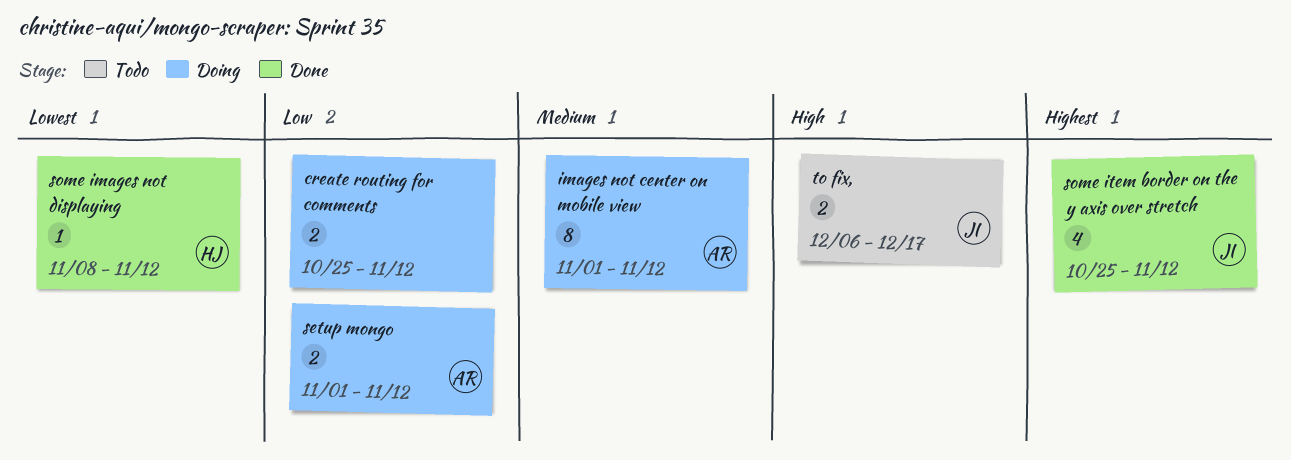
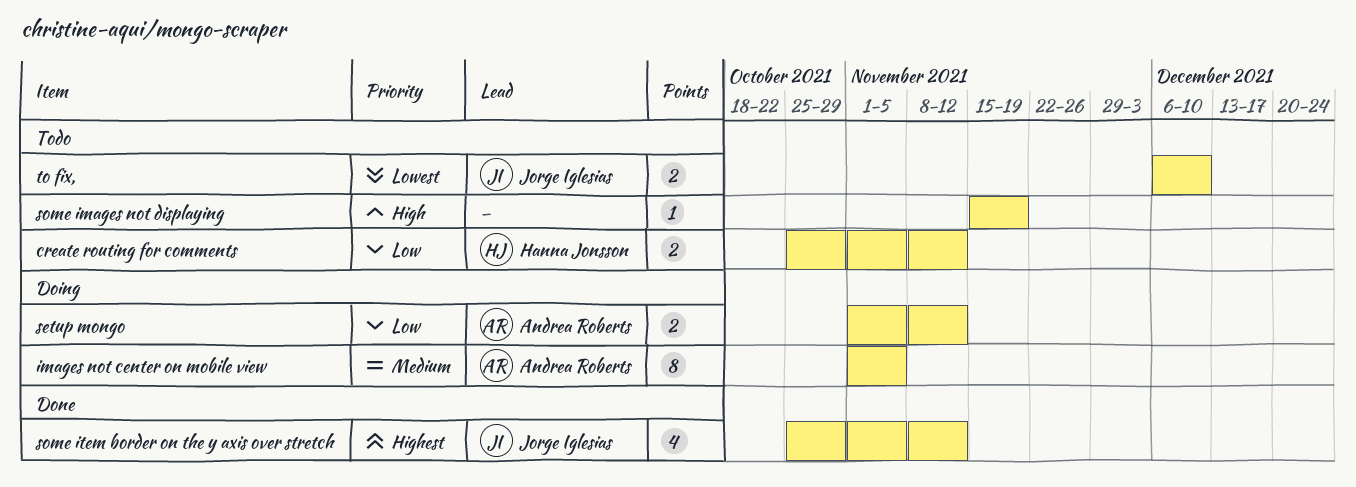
create routing for comments, status: Doing -> Todo
create routing for comments, owner: none -> Hanna Jonsson
images not center on mobile view, due: Nov 12 -> Nov 5
some images not displaying, status: Done -> Todo
some images not displaying, owner: Hanna Jonsson -> none
some images not displaying, priority: Lowest -> High
some images not displaying, start: Nov 8 -> Nov 15
some images not displaying, due: Nov 12 -> Nov 19
to fix,, priority: High -> Lowest
to fix,, due: Dec 17 -> Dec 10

